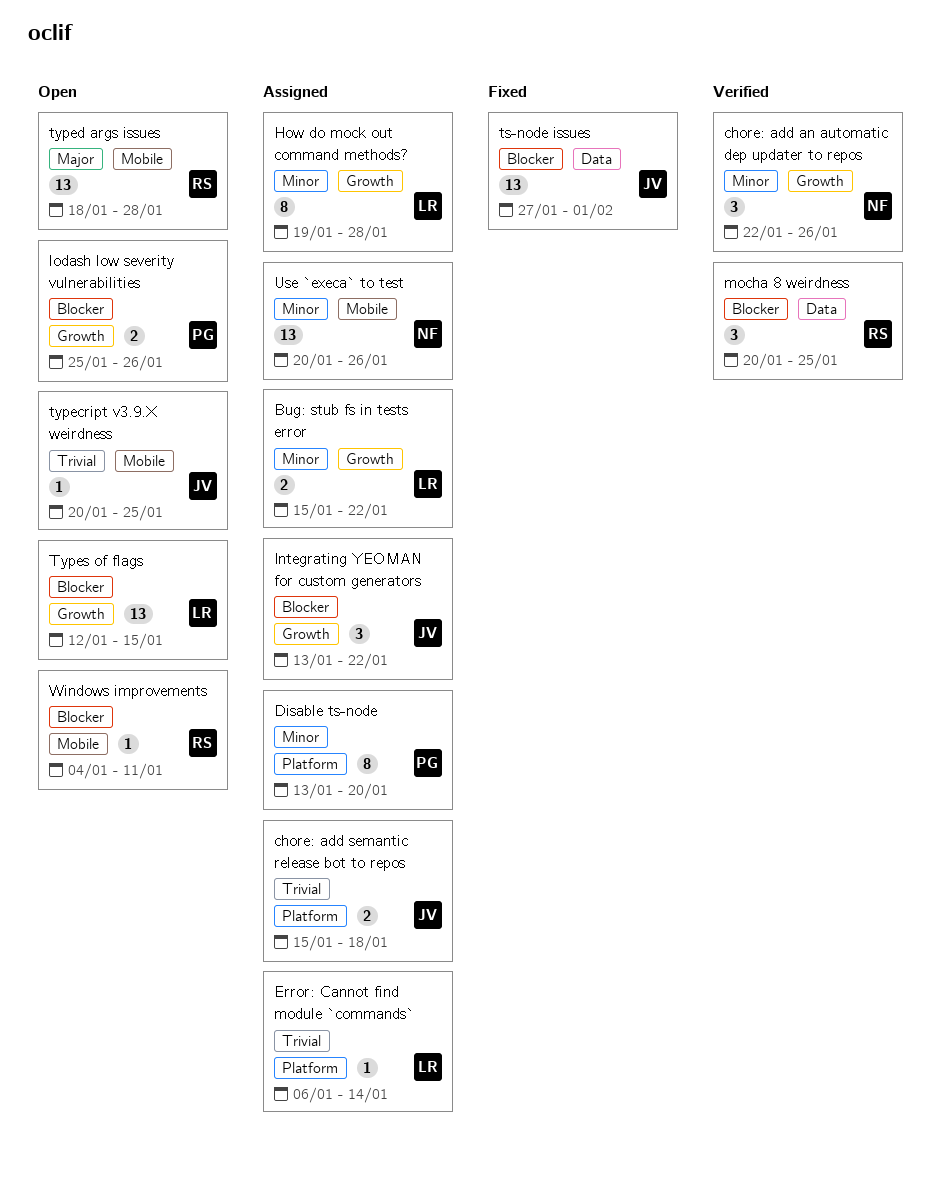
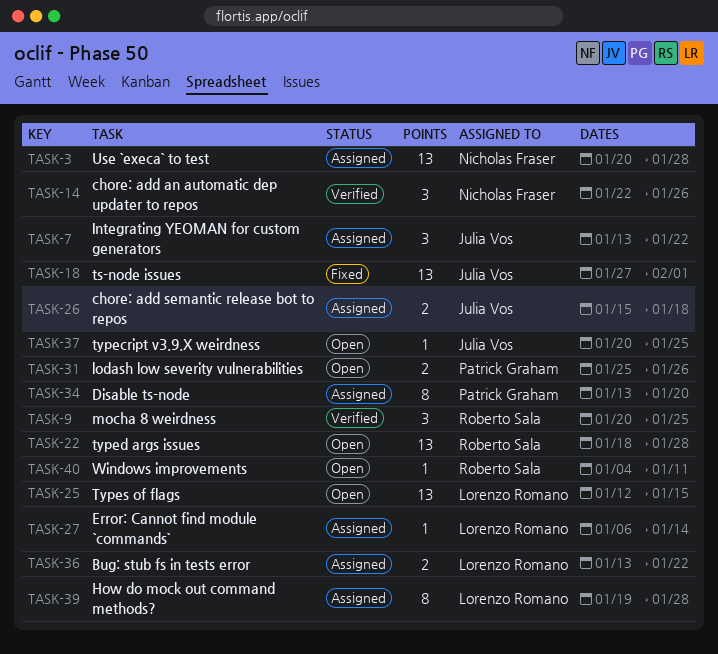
Bug: stub fs in tests error, start: Jan 15 -> Jan 13
Use `execa` to test, due: Jan 26 -> Jan 28

